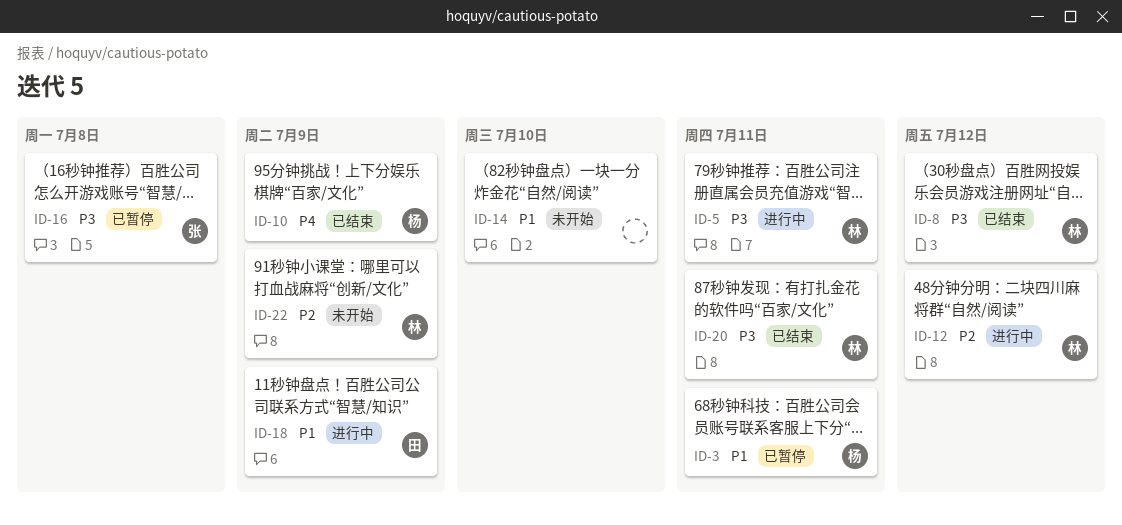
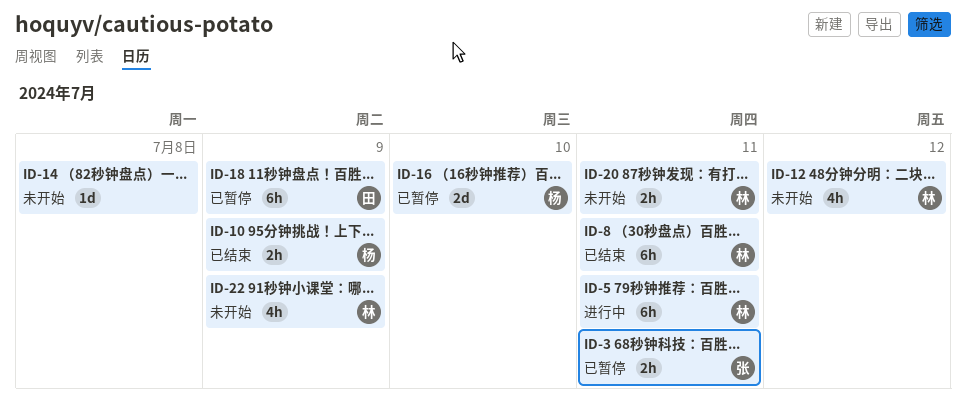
ID-3, owner: 杨 -> 张
ID-8, due: Jul 12 -> Jul 11
ID-12, status: 进行中 -> 未开始
ID-14, due: Jul 10 -> Jul 8
ID-16, owner: 张 -> 杨
ID-16, due: Jul 8 -> Jul 10
ID-18, status: 进行中 -> 已暂停
ID-20, status: 已结束 -> 未开始

